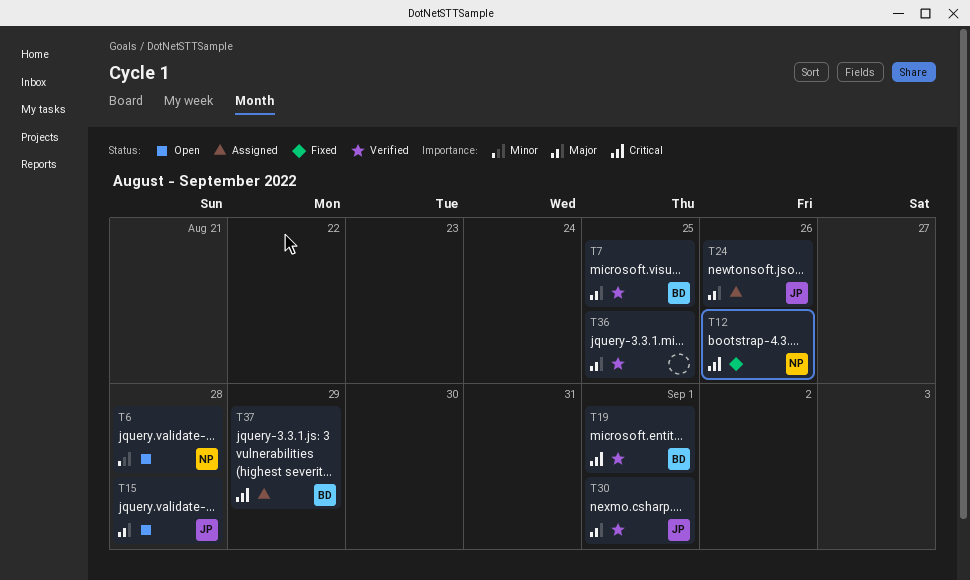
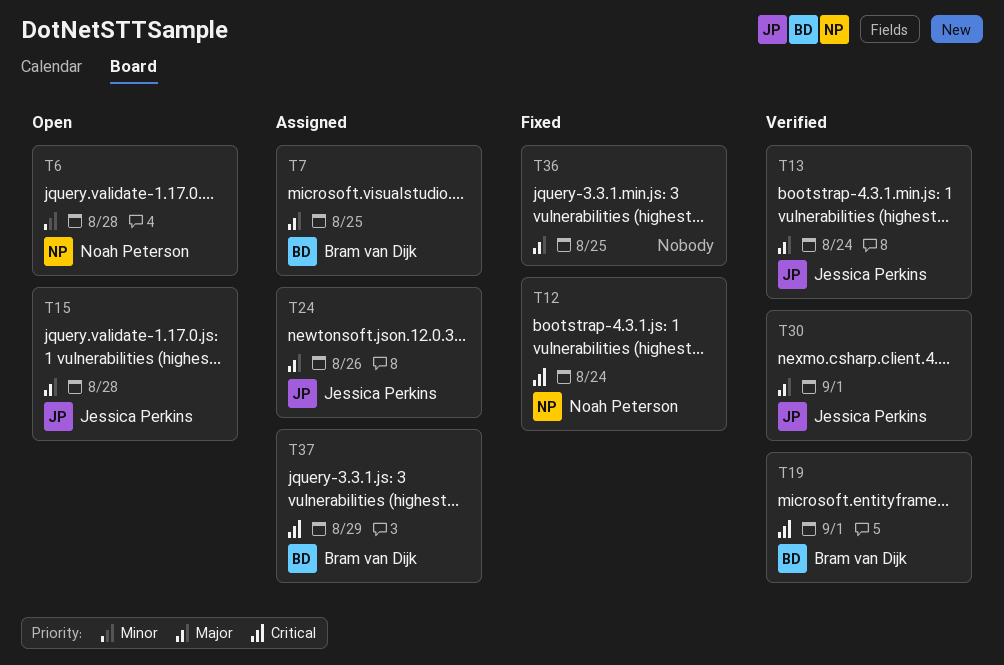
T7, status: Verified -> Assigned
T12, due: Aug 26 -> Aug 24
T13: none -> present
T36, status: Verified -> Fixed

